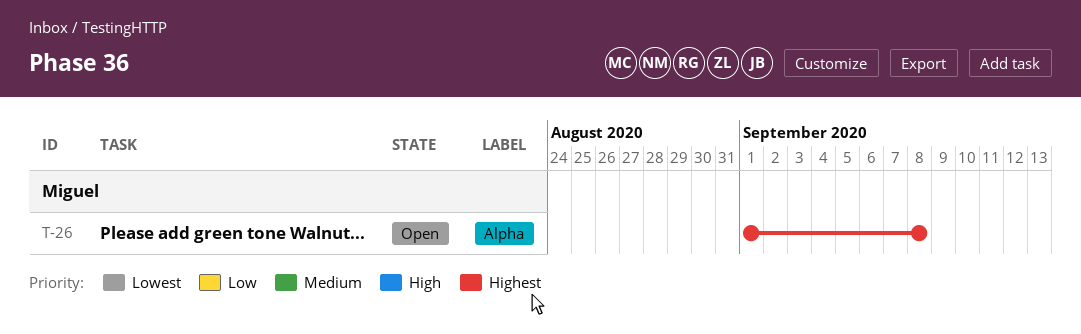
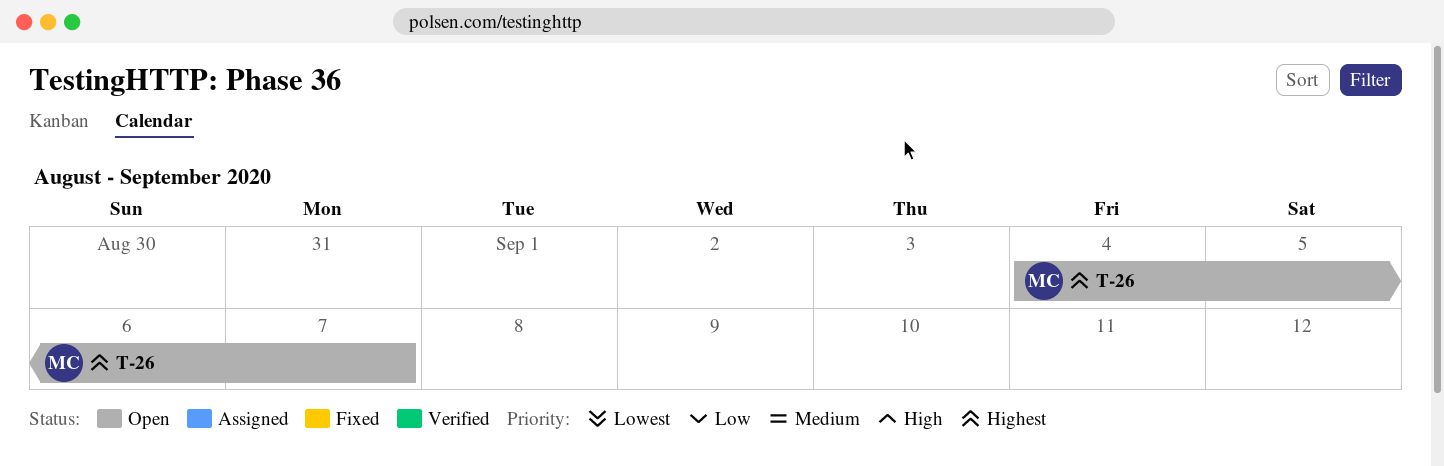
T-26, start: Sep 1 -> Sep 4
T-26, due: Sep 8 -> Sep 7

